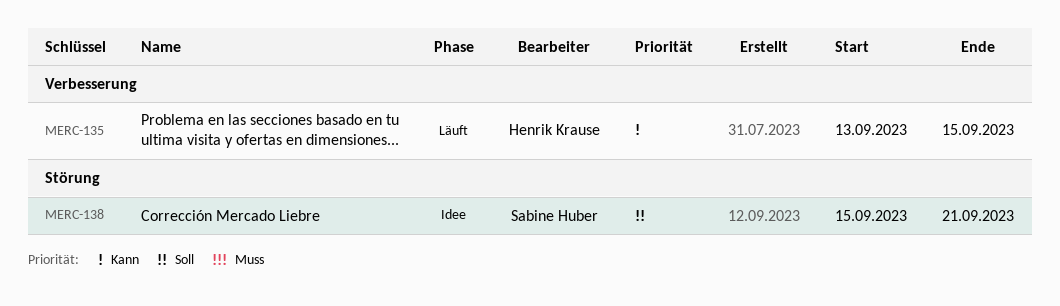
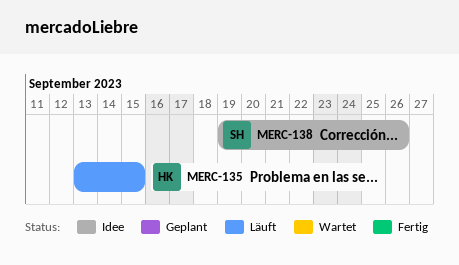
MERC-138, start: Sep 15 -> Sep 19
MERC-138, due: Sep 21 -> Sep 26

